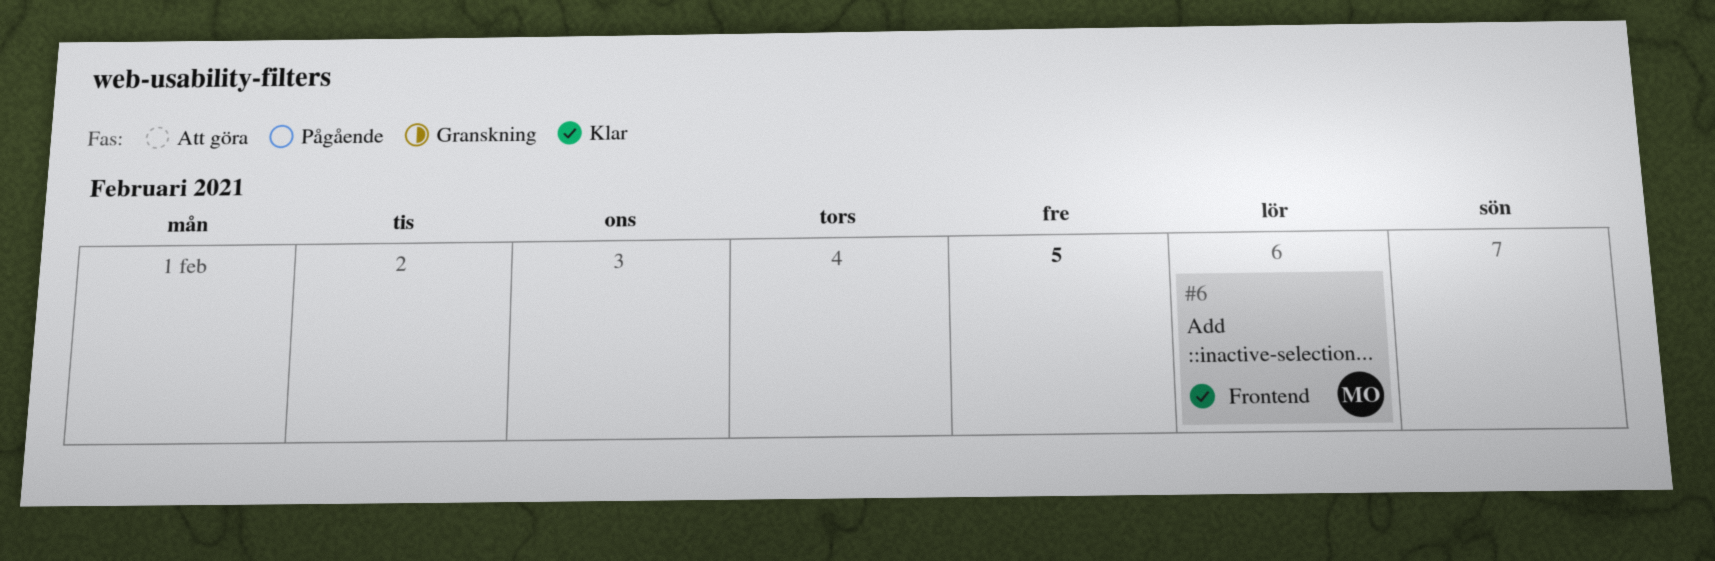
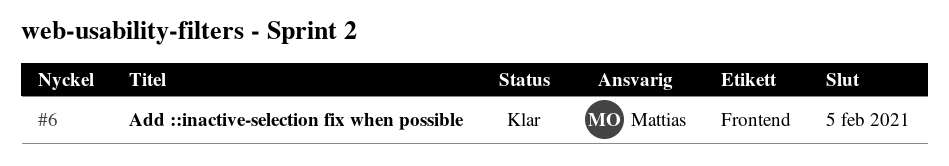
#6, due: Feb 6 -> Feb 5

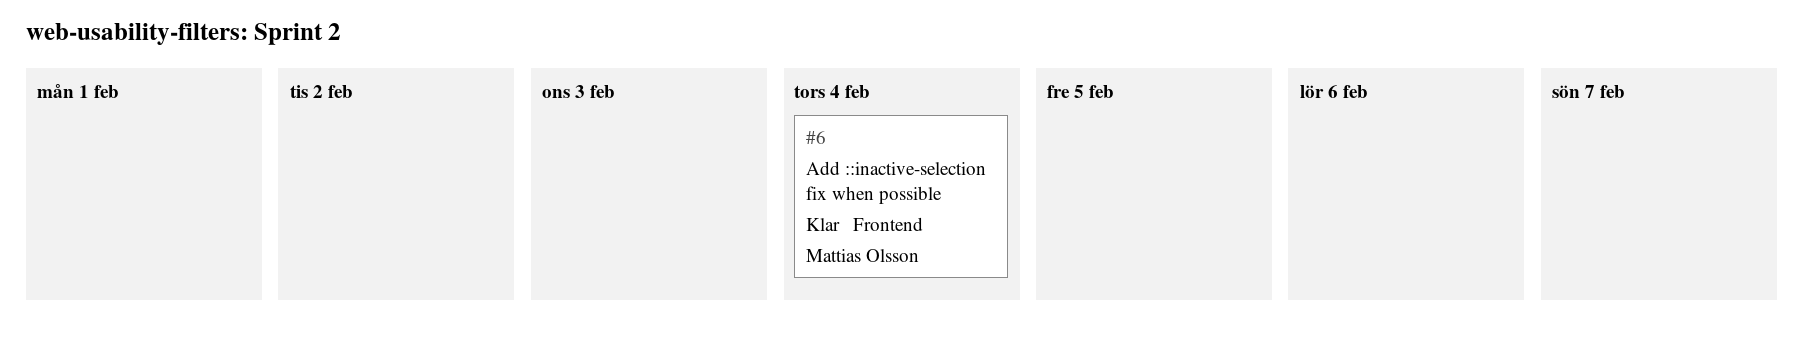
#6, due: Feb 5 -> Feb 4

